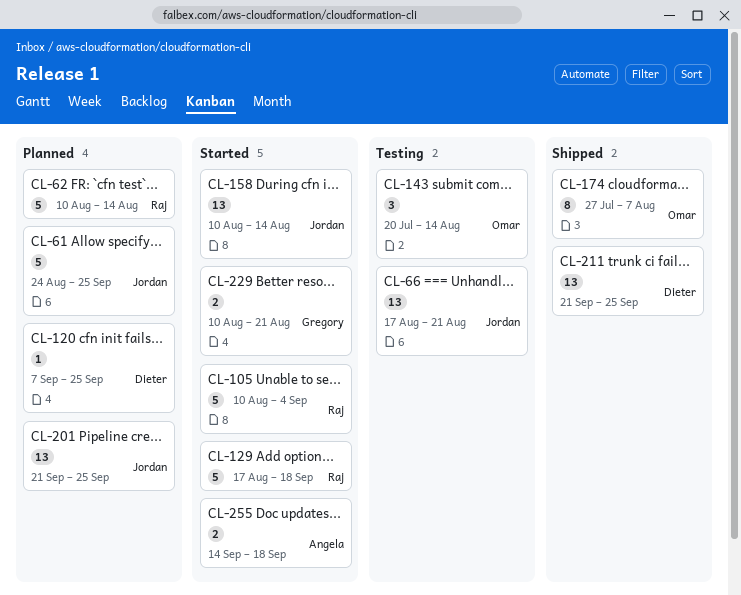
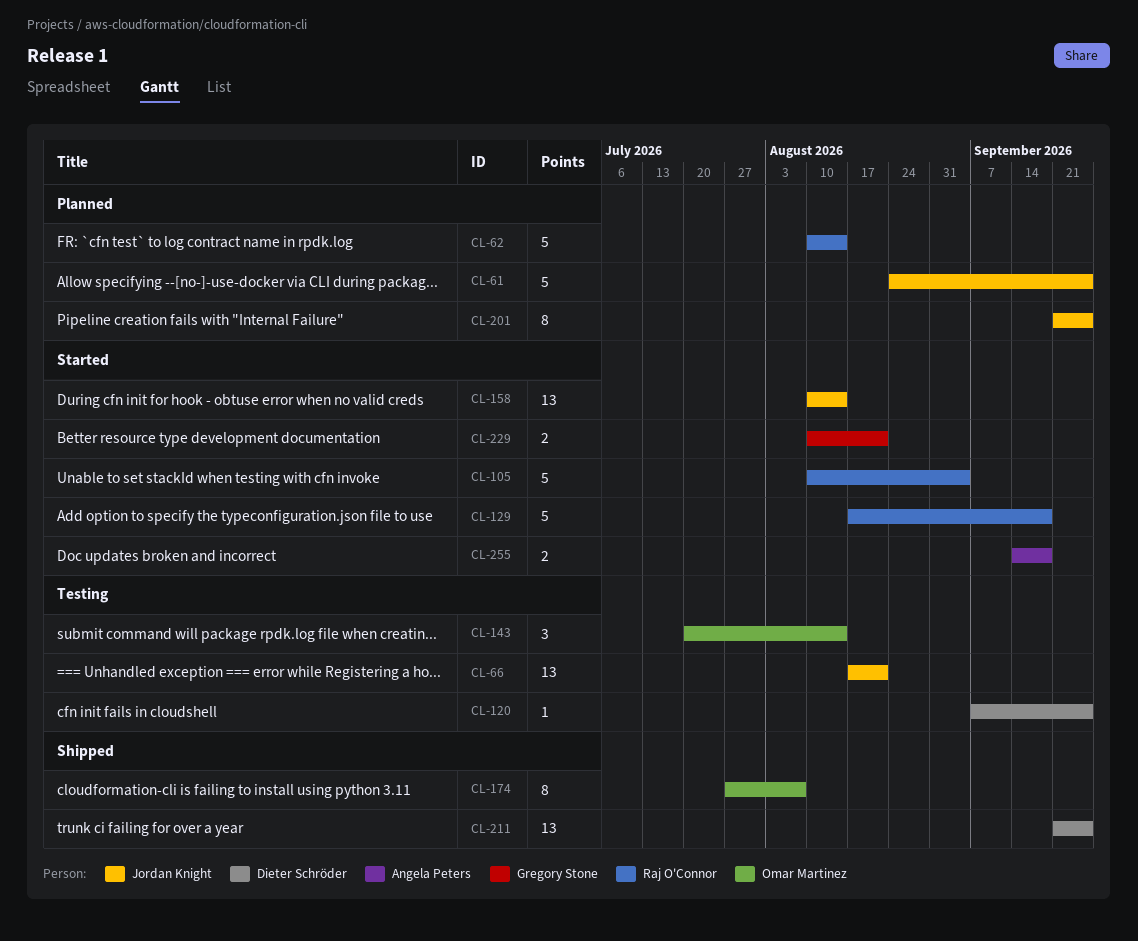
CL-120, status: Planned -> Testing
CL-201, estimate: 13 -> 8

